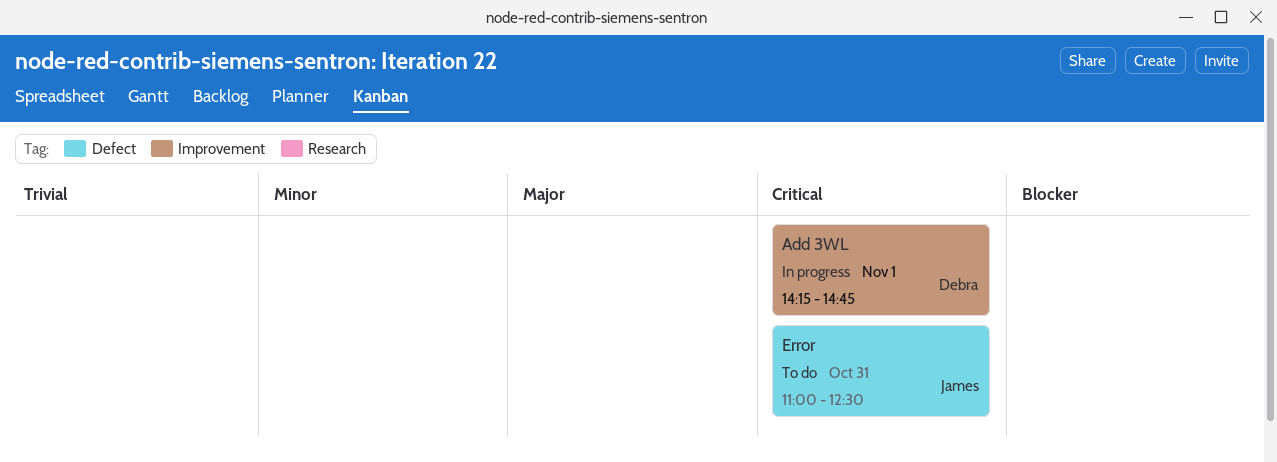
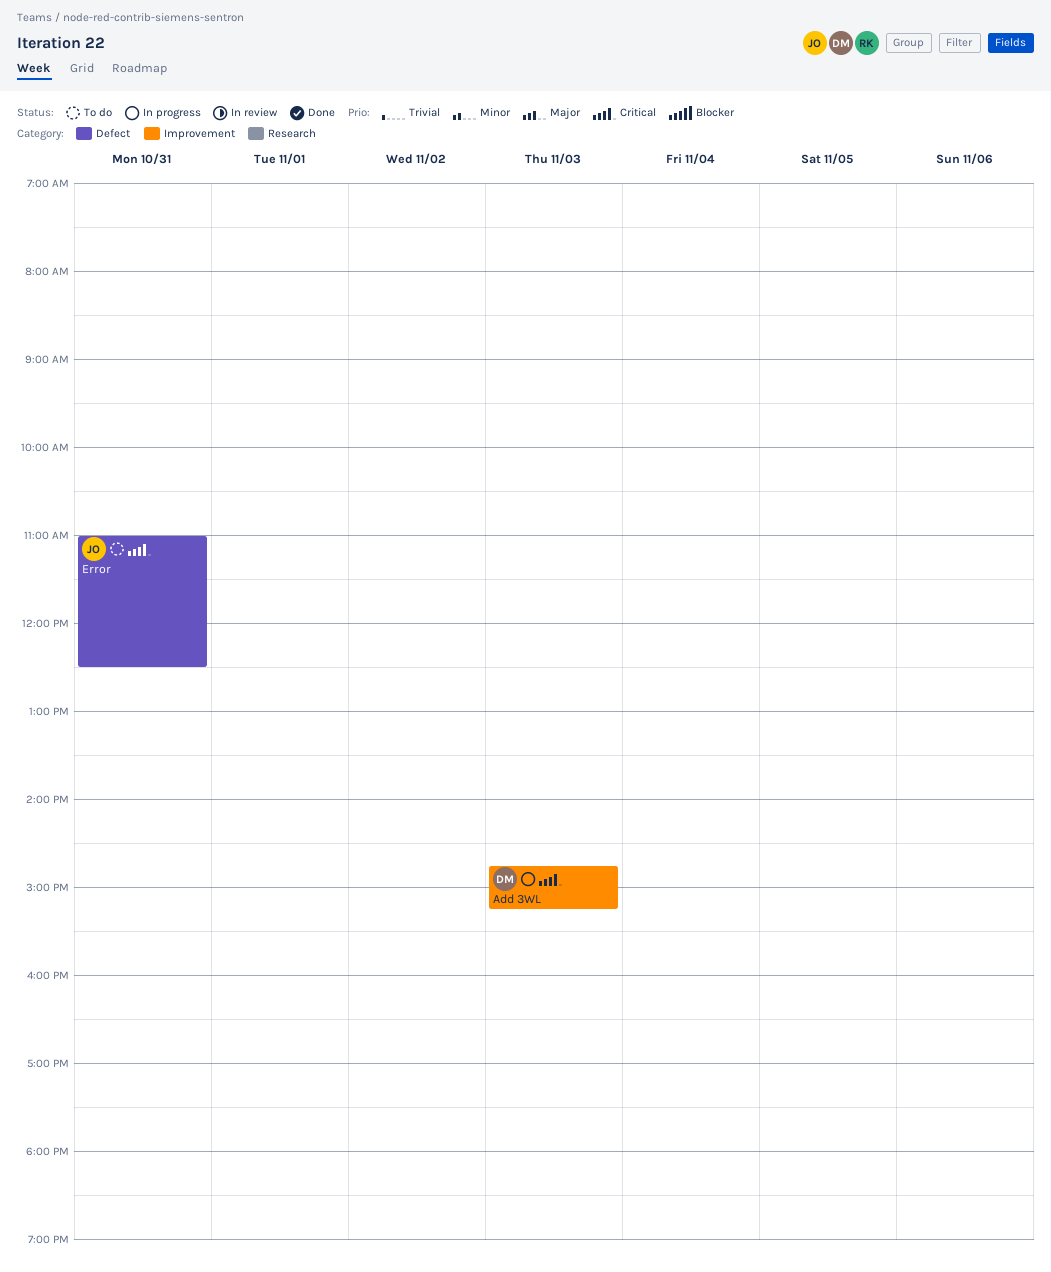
Add 3WL, day: Nov 1 -> Nov 3
Add 3WL, begins: 14:15 -> 14:45
Add 3WL, ends: 14:45 -> 15:15

